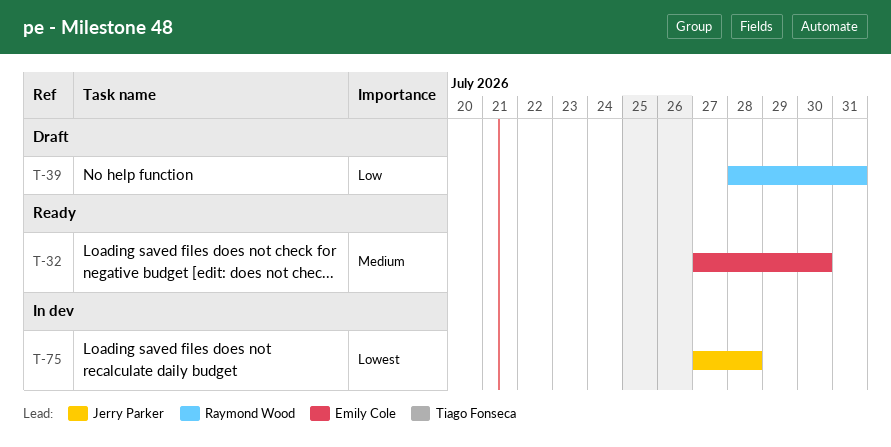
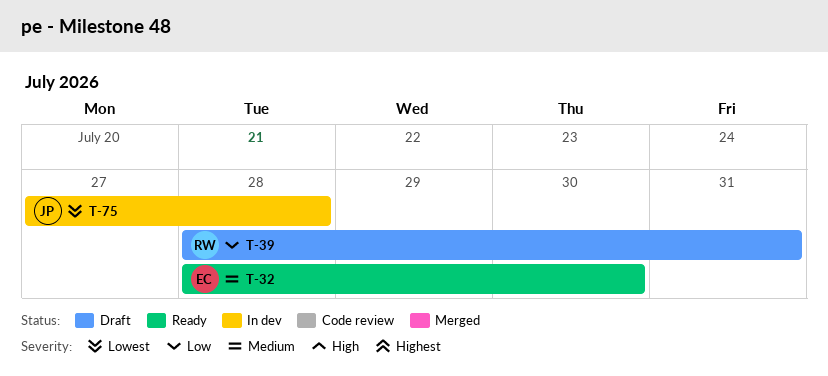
T-32, start: Jul 27 -> Jul 28

